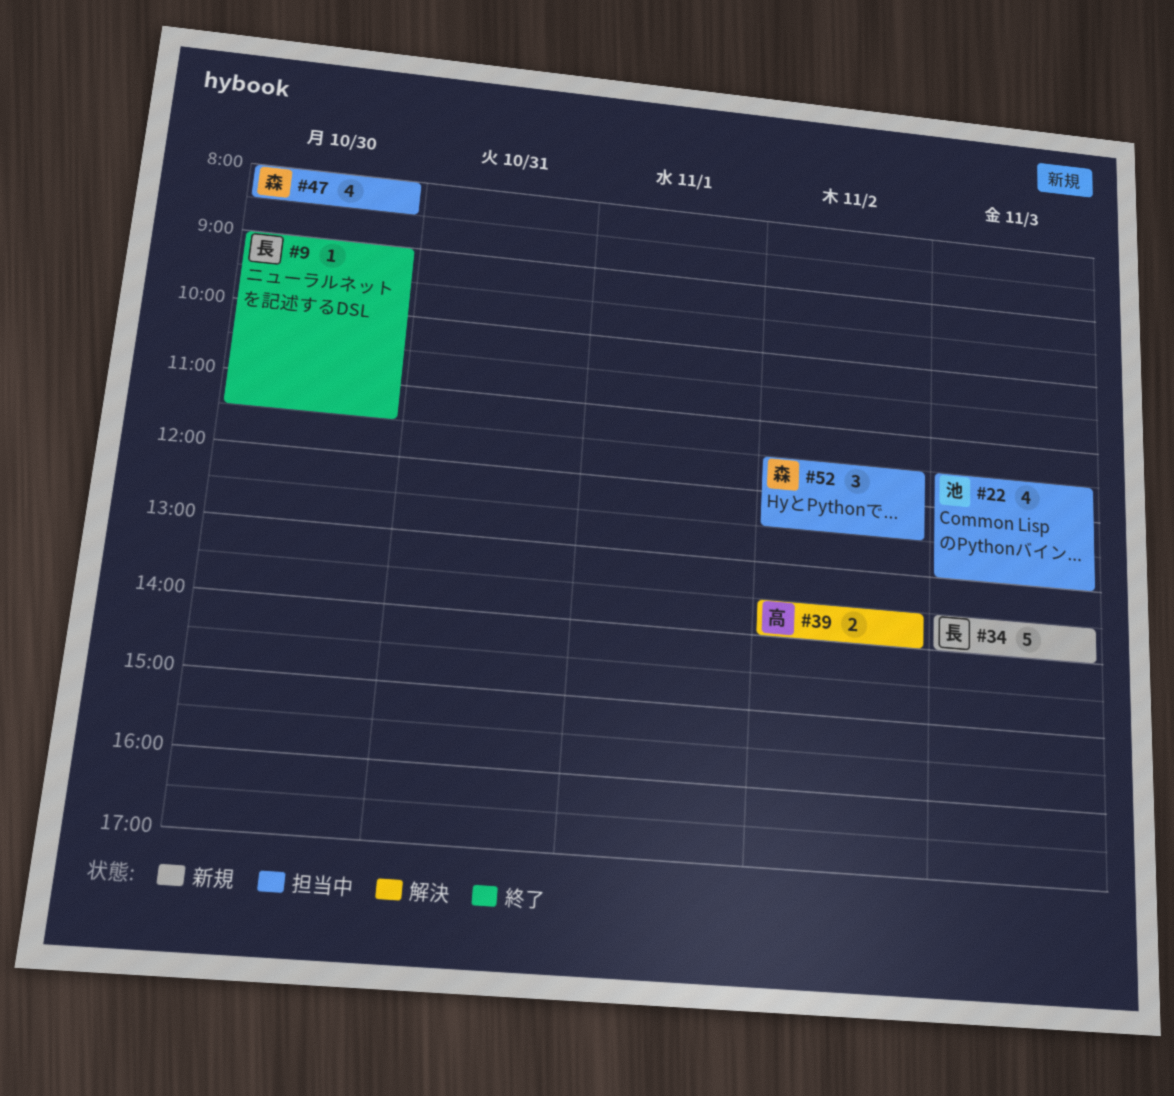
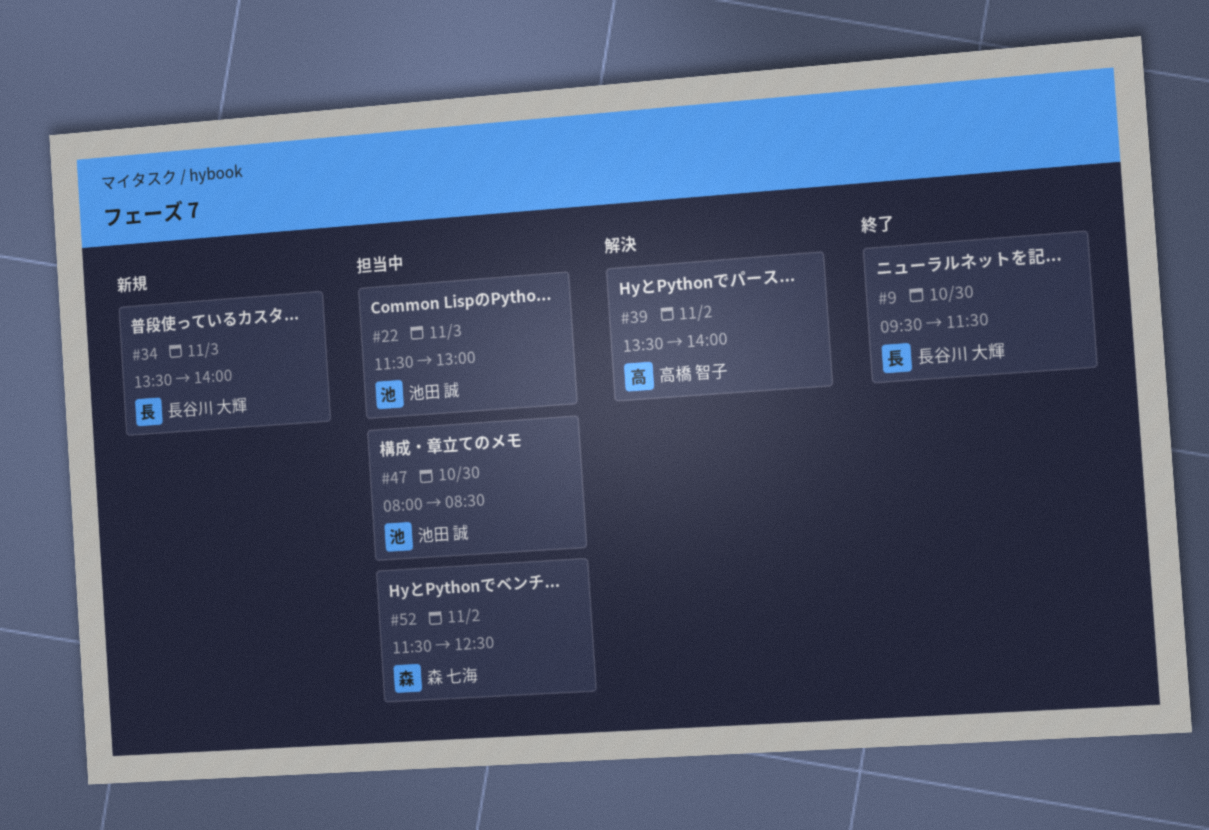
#9, begins: 09:00 -> 09:30
#47, owner: 森 七海 -> 池田 誠

